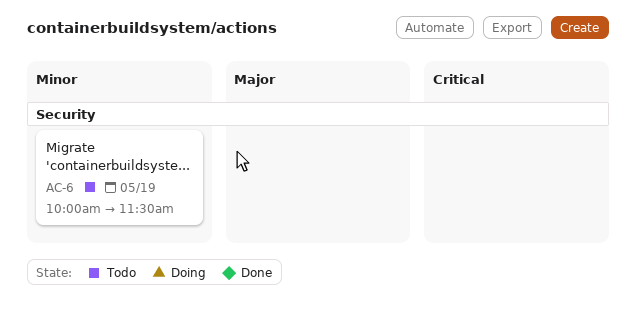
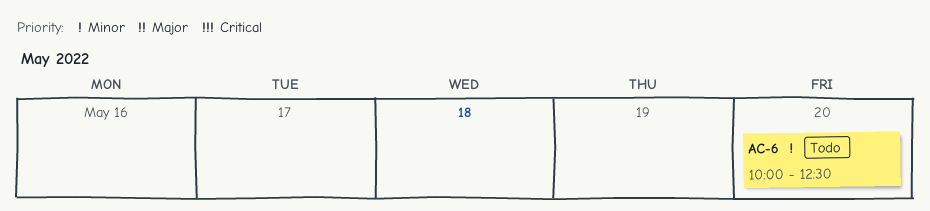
AC-6, day: May 19 -> May 20
AC-6, ends: 11:30 -> 12:30

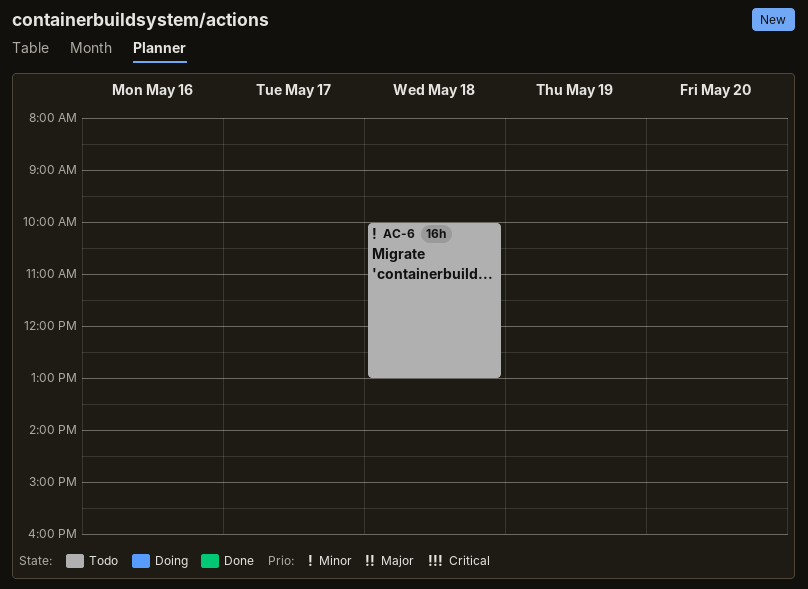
AC-6, day: May 20 -> May 18
AC-6, ends: 12:30 -> 13:00

